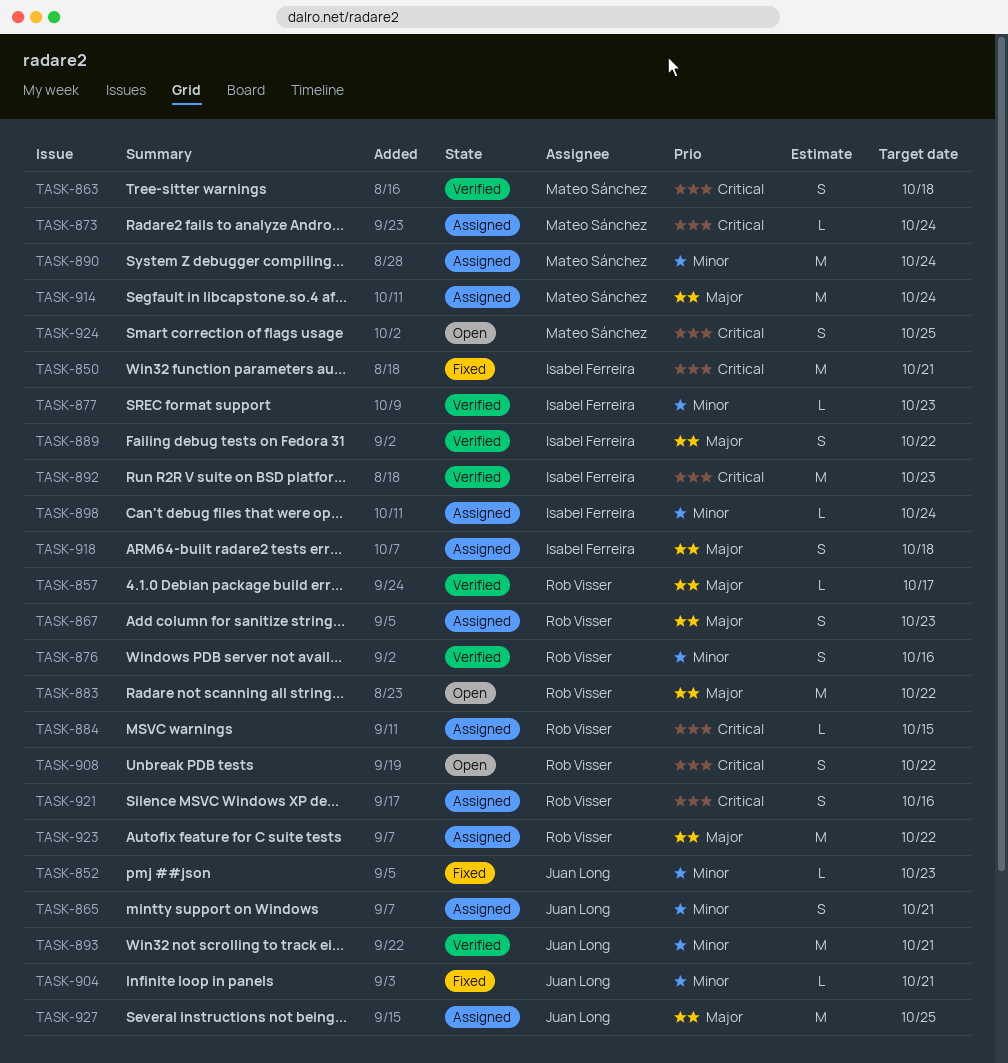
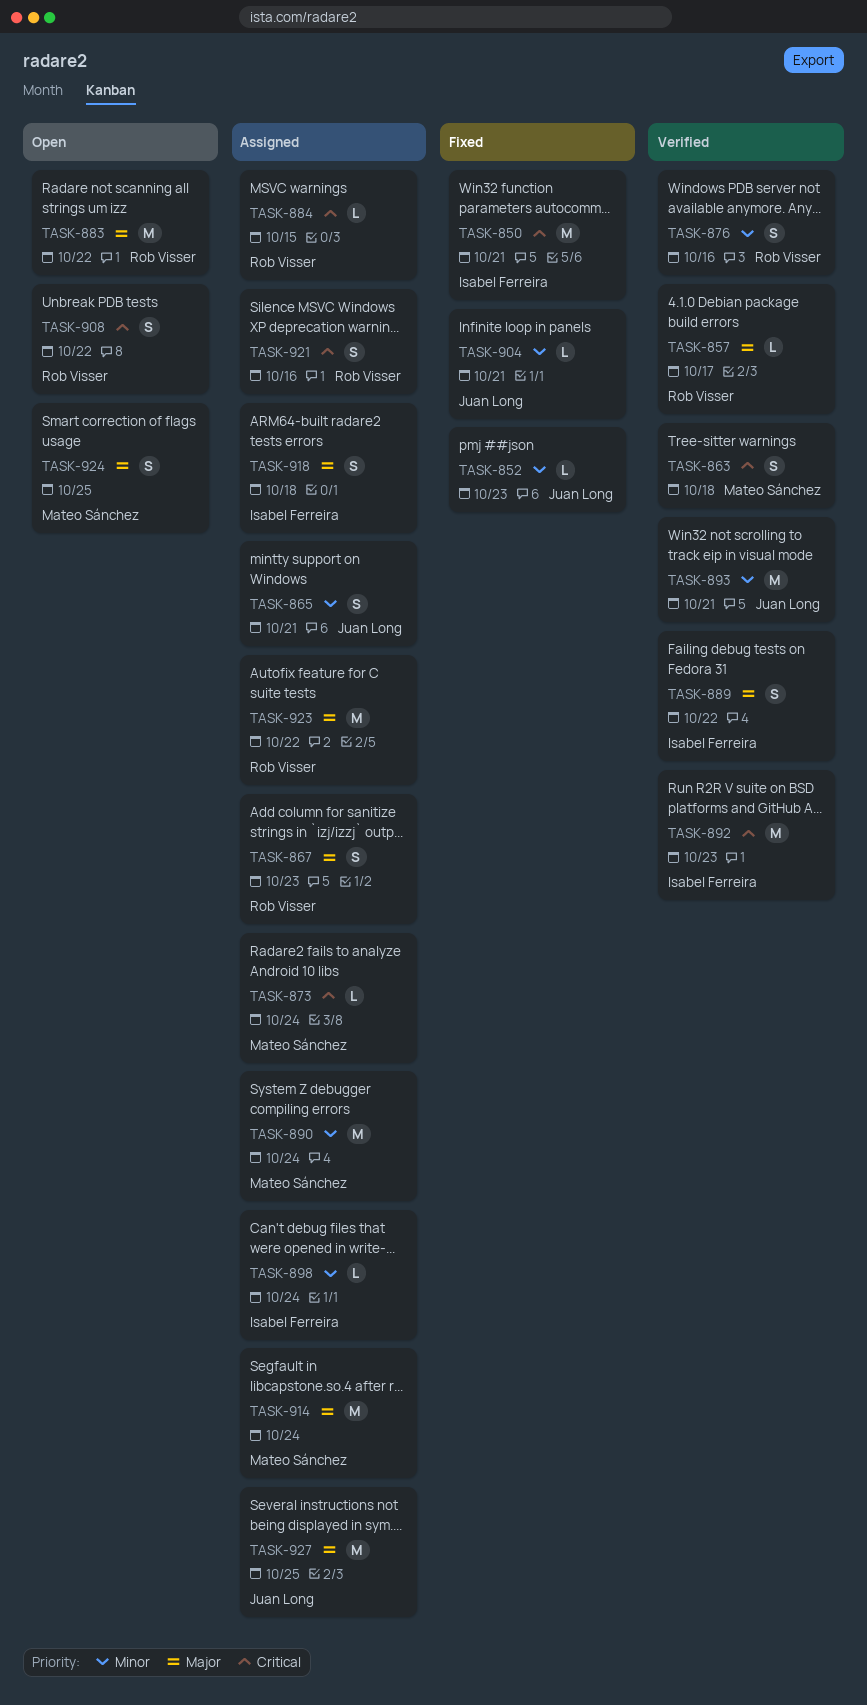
TASK-877: present -> none
TASK-924, priority: Critical -> Major

